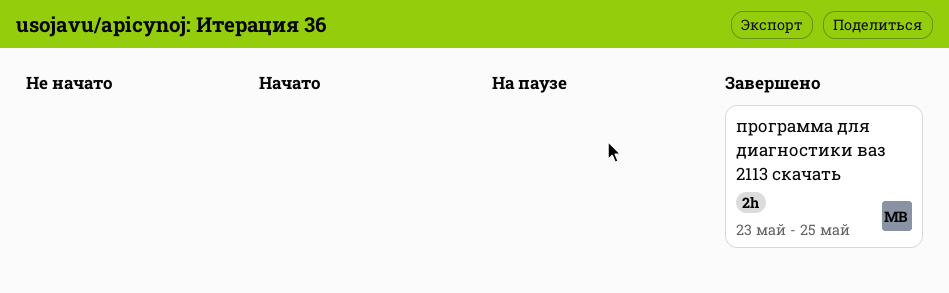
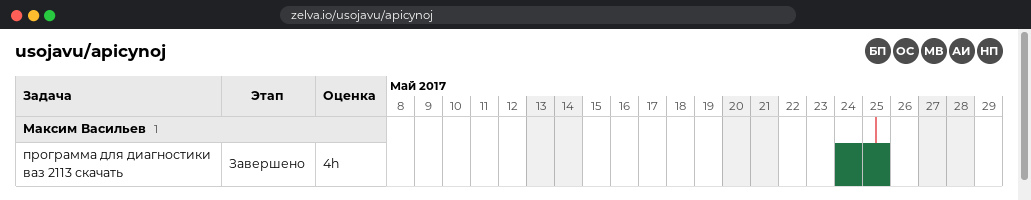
программа для диагностики ваз 2113 скачать, estimate: 2h -> 4h
программа для диагностики ваз 2113 скачать, start: May 23 -> May 24

